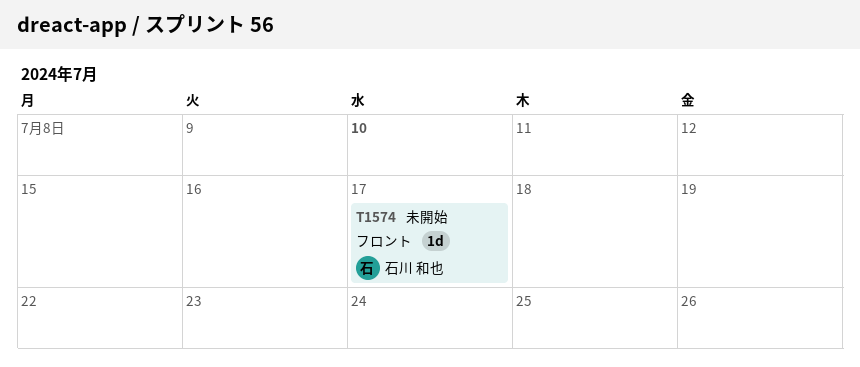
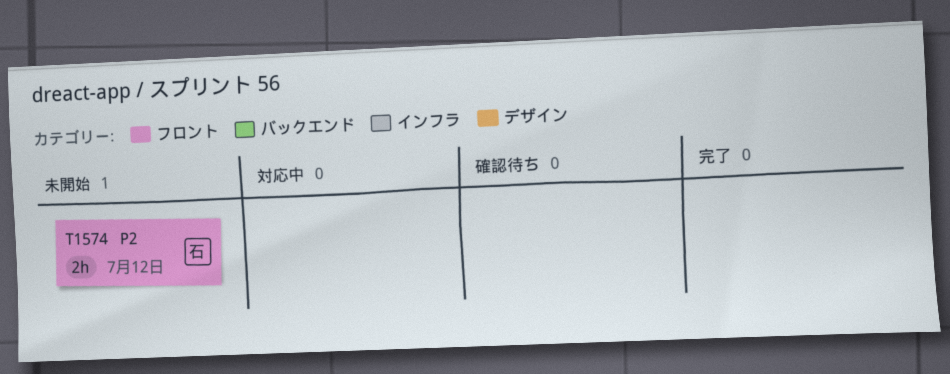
T1574, estimate: 1d -> 2h
T1574, due: Jul 17 -> Jul 12

